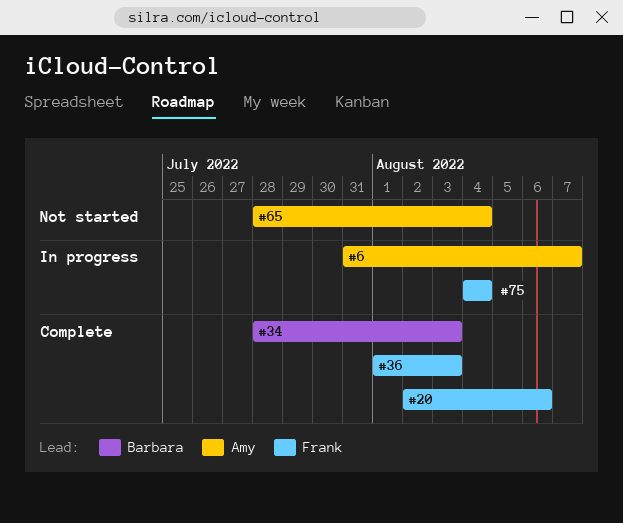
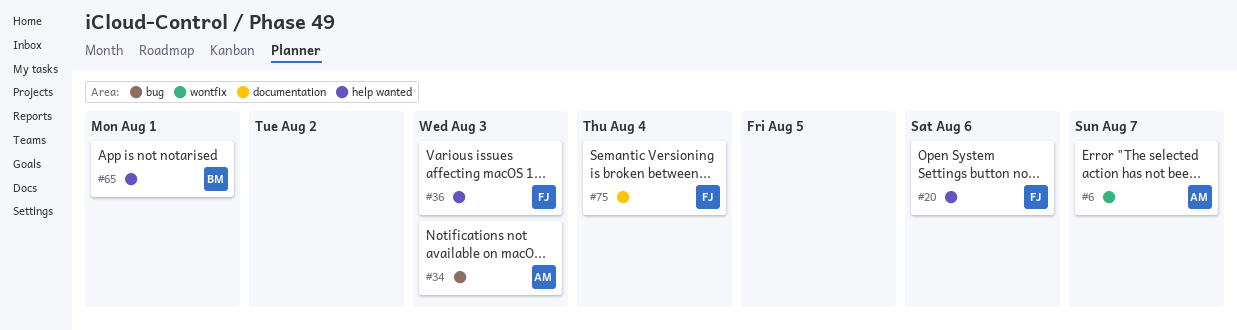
#34, owner: Barbara -> Amy
#65, owner: Amy -> Barbara
#65, due: Aug 4 -> Aug 1

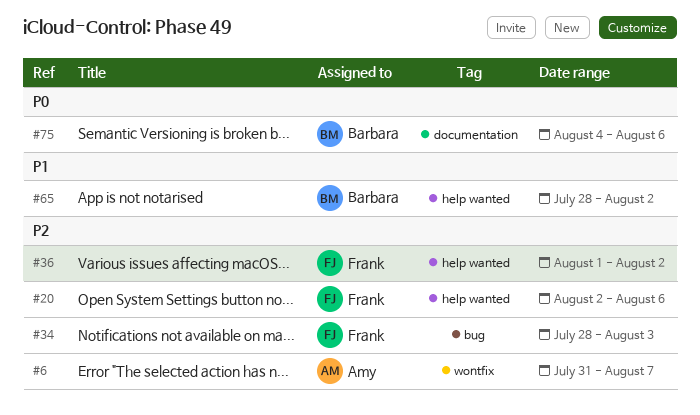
#34, owner: Amy -> Frank
#36, due: Aug 3 -> Aug 2
#65, due: Aug 1 -> Aug 2
#75, owner: Frank -> Barbara
#75, due: Aug 4 -> Aug 6

